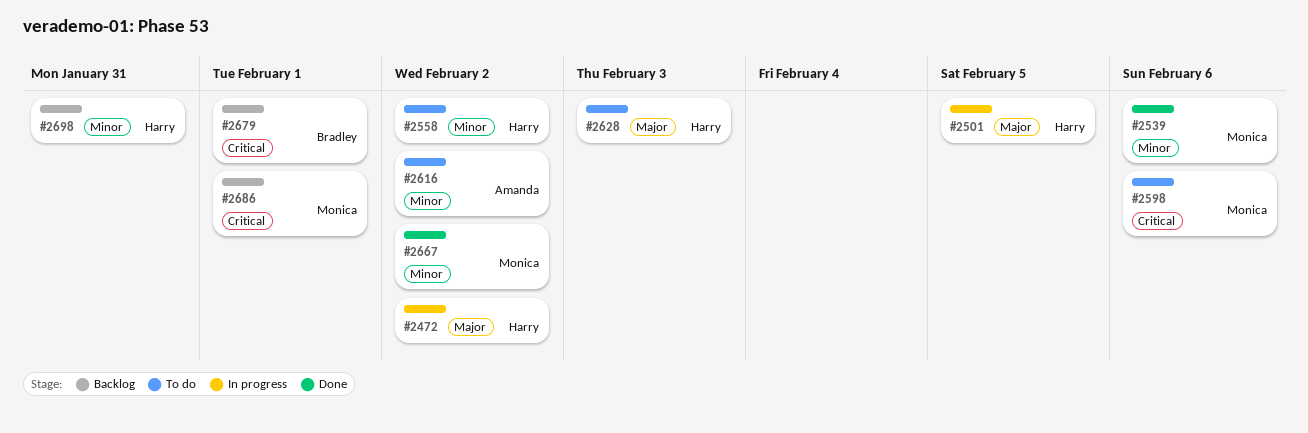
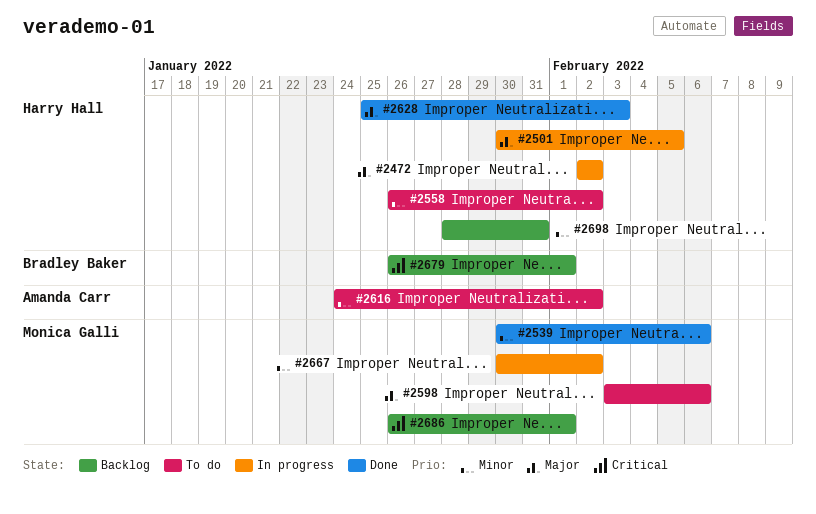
#2598, priority: Critical -> Major
#2628, status: To do -> Done
#2667, status: Done -> In progress

